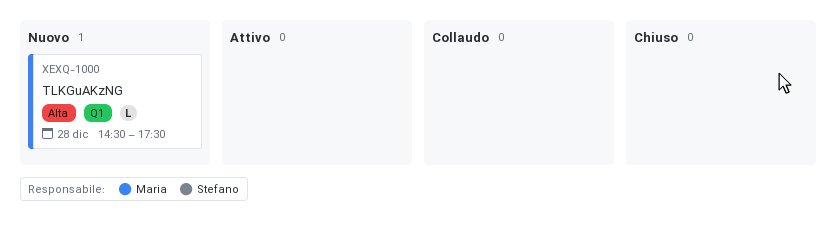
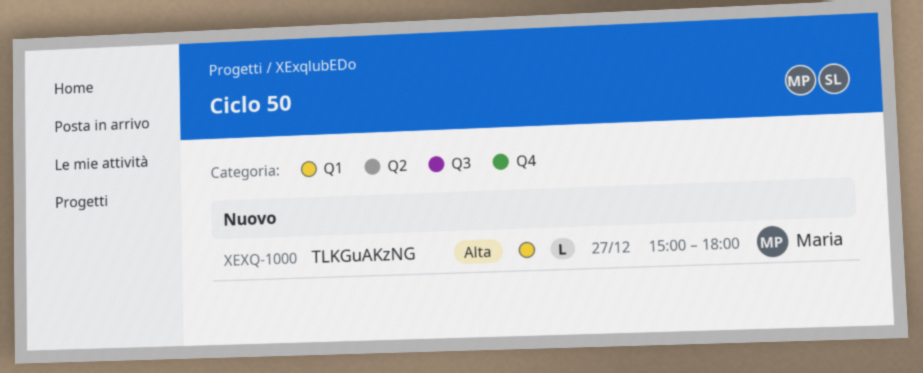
XEXQ-1000, day: Dec 28 -> Dec 27
XEXQ-1000, begins: 14:30 -> 15:00
XEXQ-1000, ends: 17:30 -> 18:00

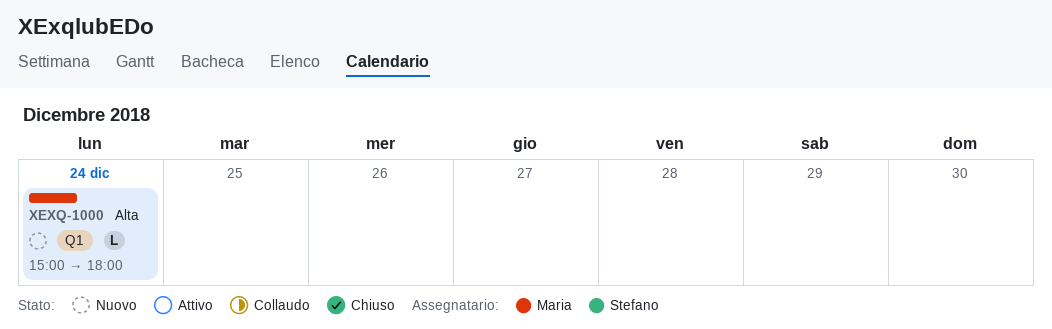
XEXQ-1000, day: Dec 27 -> Dec 24

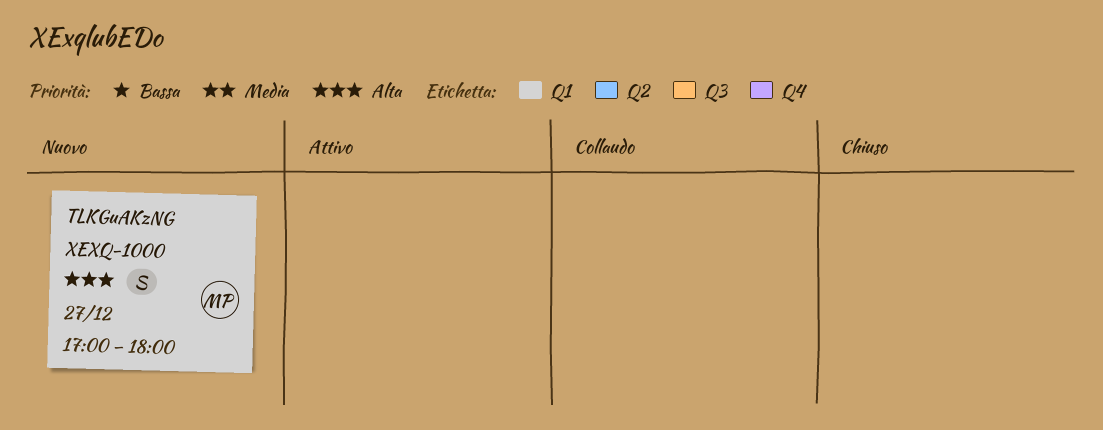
XEXQ-1000, estimate: L -> S
XEXQ-1000, day: Dec 24 -> Dec 27
XEXQ-1000, begins: 15:00 -> 17:00

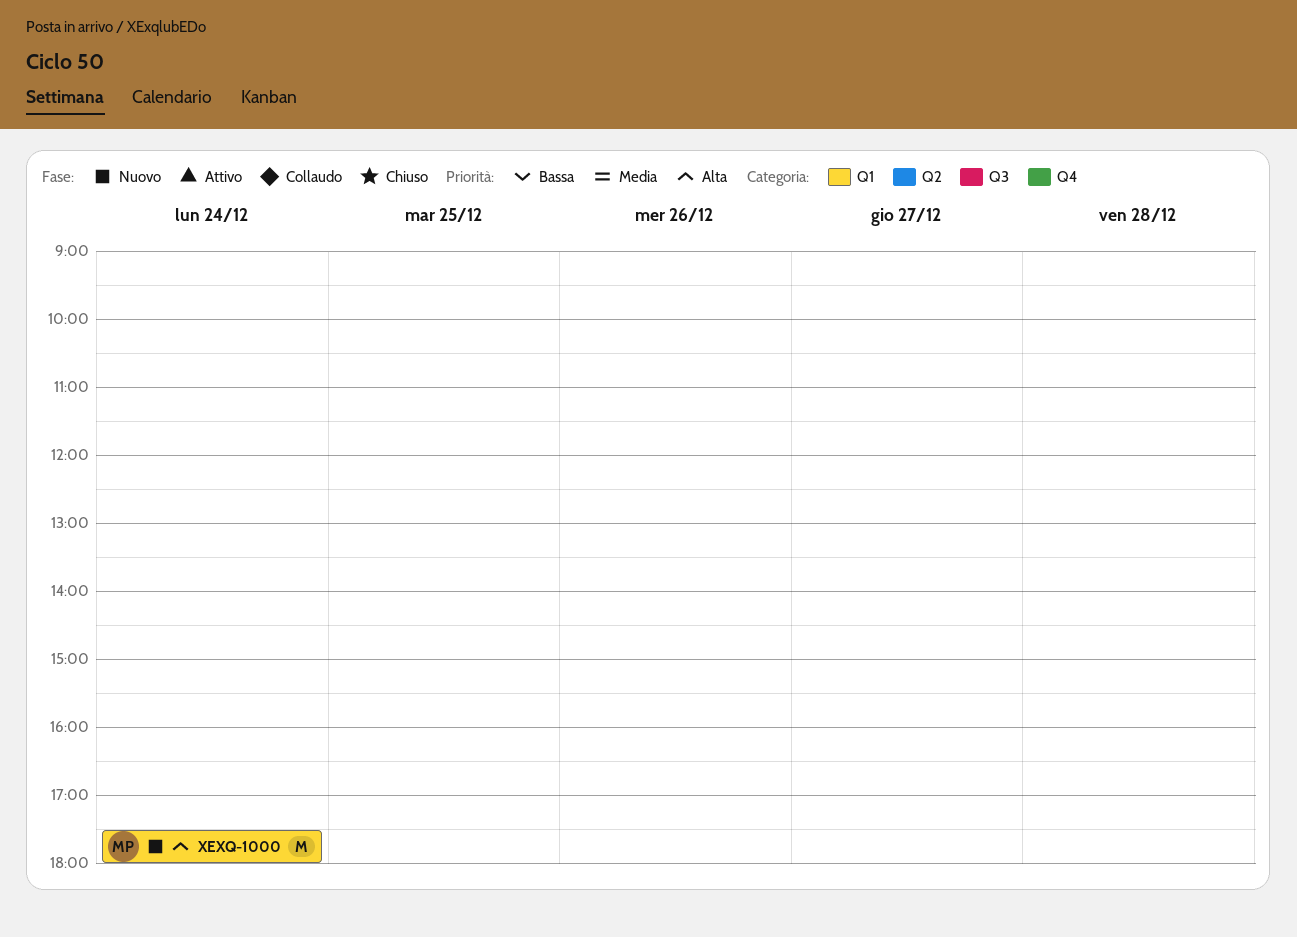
XEXQ-1000, estimate: S -> M
XEXQ-1000, day: Dec 27 -> Dec 24
XEXQ-1000, begins: 17:00 -> 17:30

